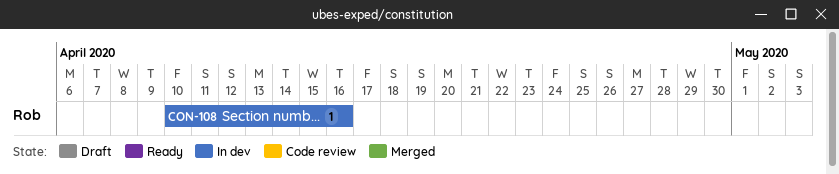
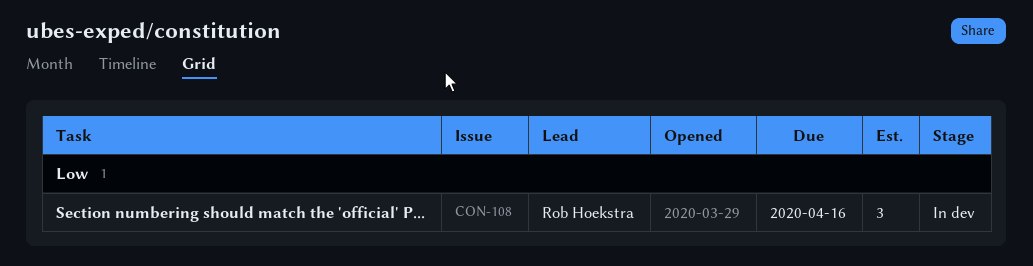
CON-108, estimate: 1 -> 3

